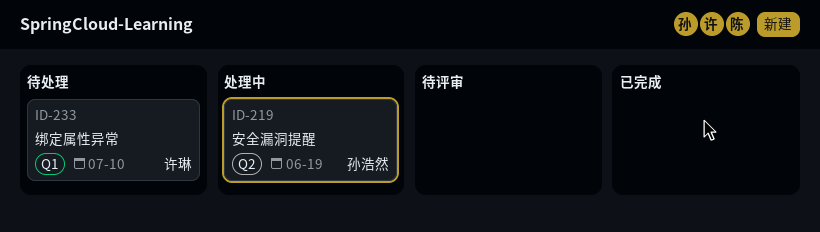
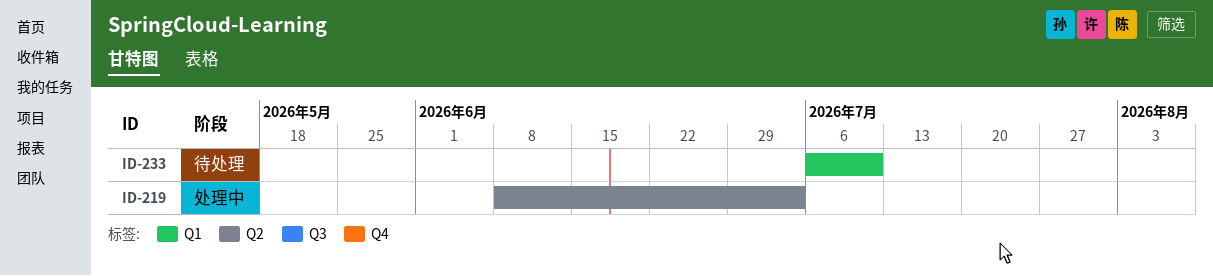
ID-219, due: Jun 19 -> Jul 3

